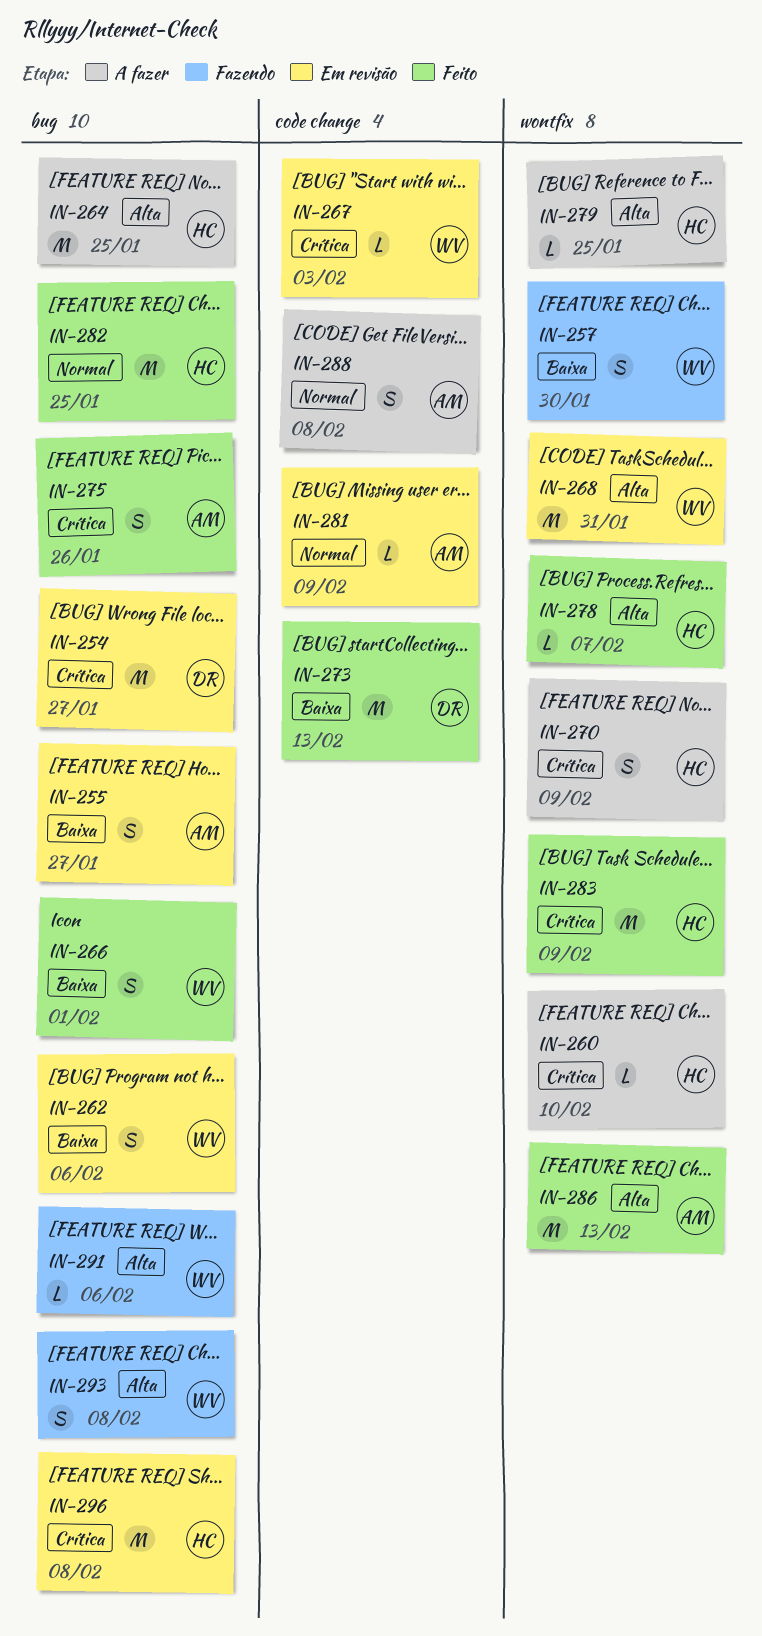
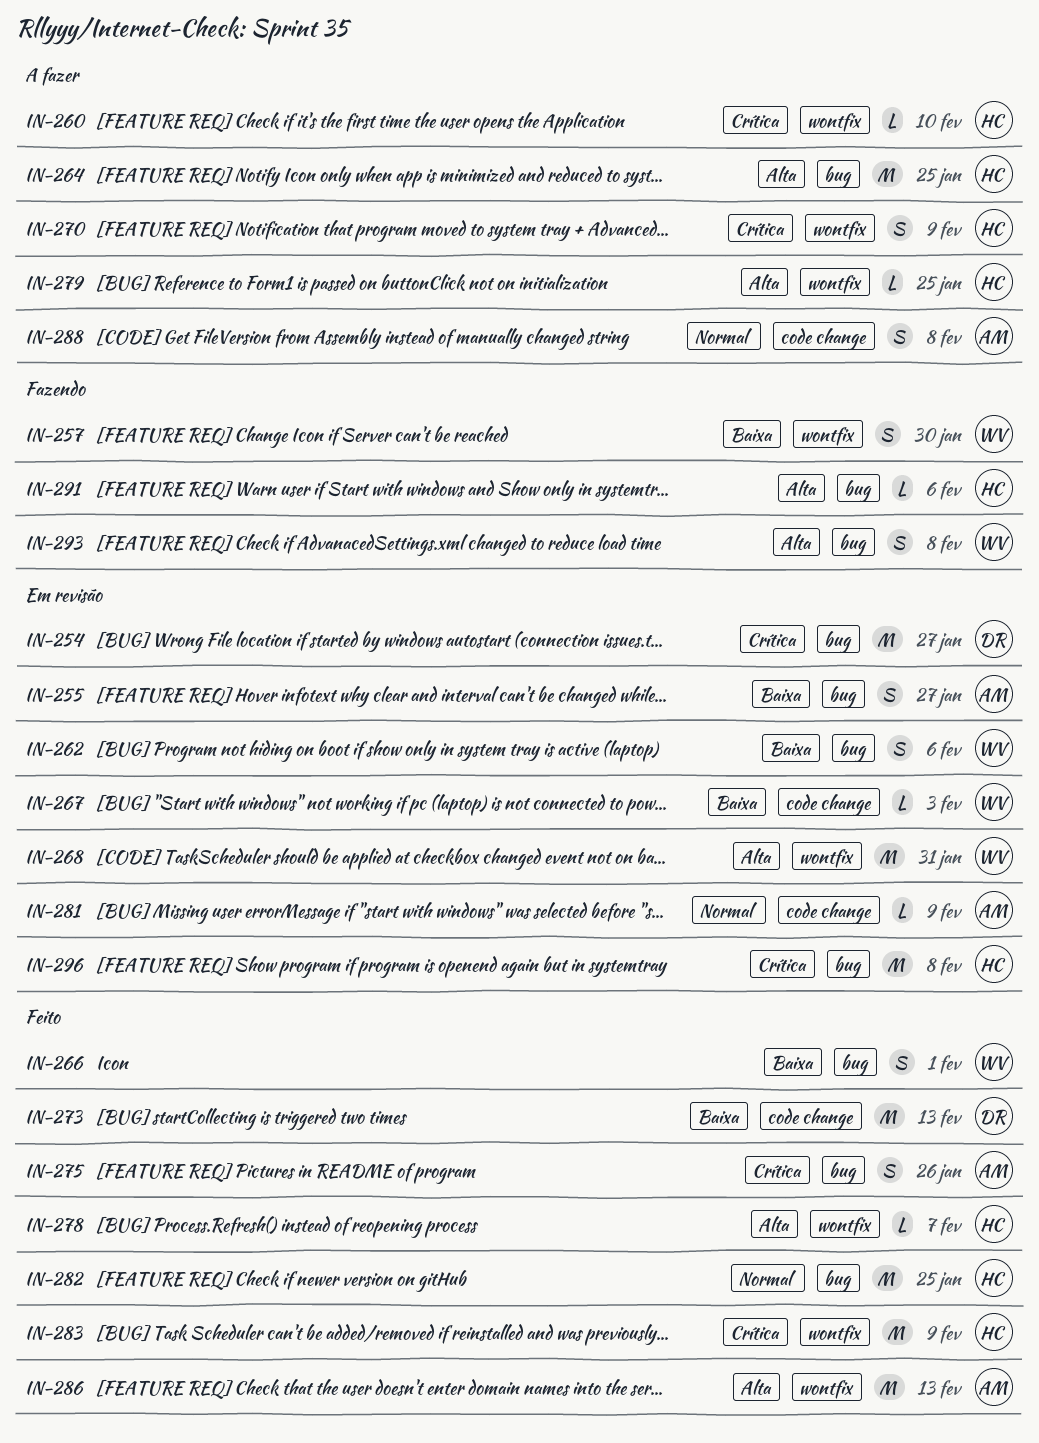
IN-267, priority: Crítica -> Baixa
IN-291, owner: WV -> HC

